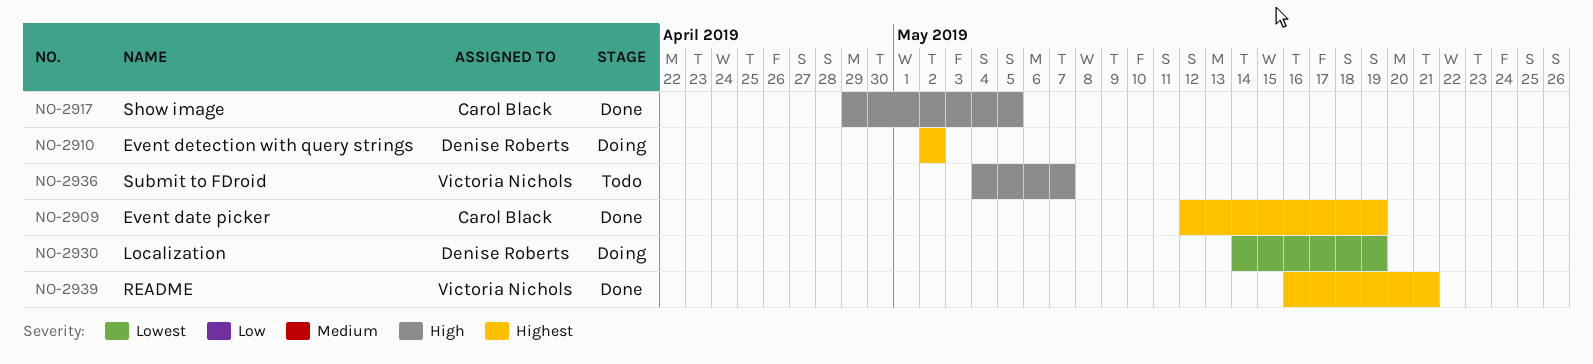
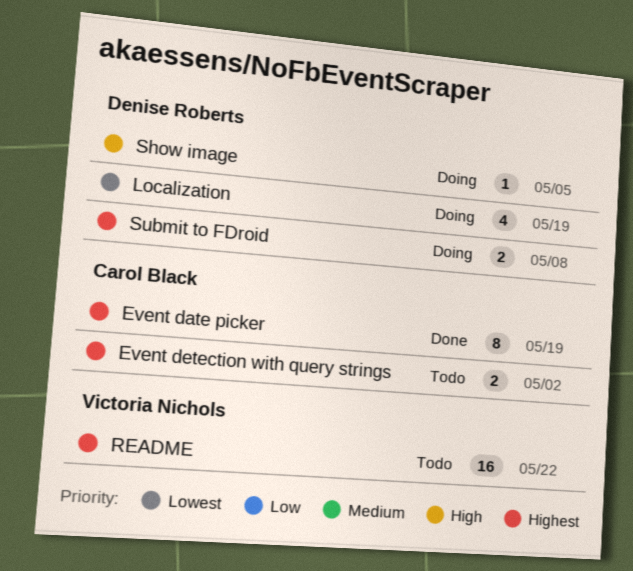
Event detection with query strings, status: Doing -> Todo
Event detection with query strings, owner: Denise Roberts -> Carol Black
README, status: Done -> Todo
README, due: May 21 -> May 22
Show image, status: Done -> Doing
Show image, owner: Carol Black -> Denise Roberts
Submit to FDroid, status: Todo -> Doing
Submit to FDroid, owner: Victoria Nichols -> Denise Roberts
Submit to FDroid, priority: High -> Highest
Submit to FDroid, due: May 7 -> May 8

